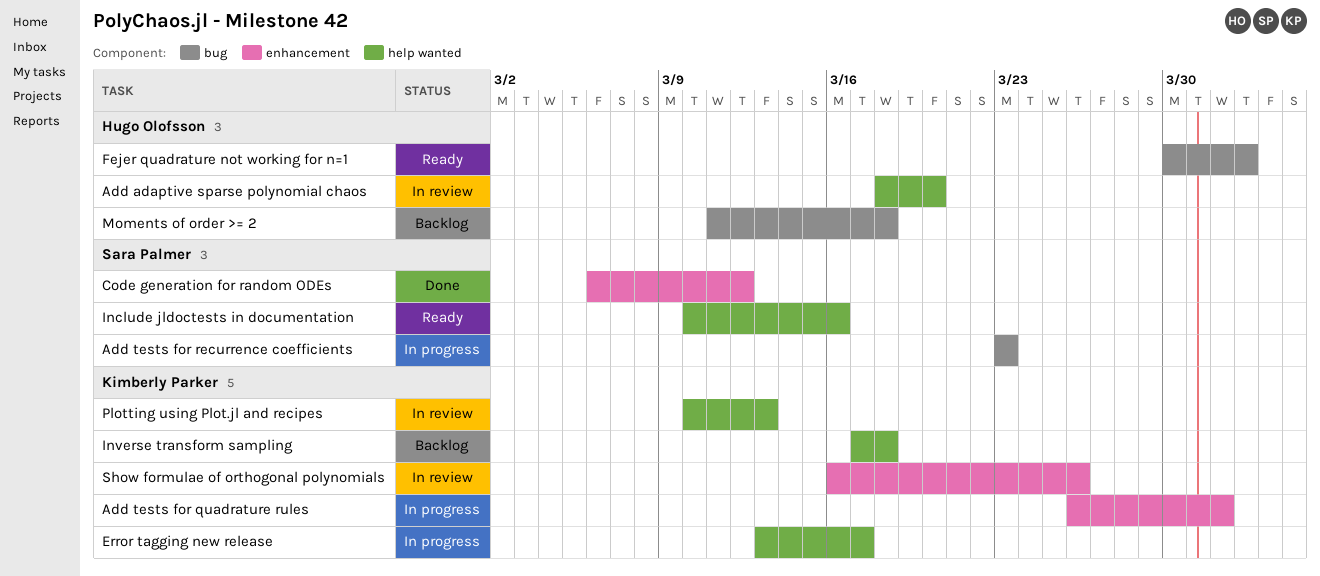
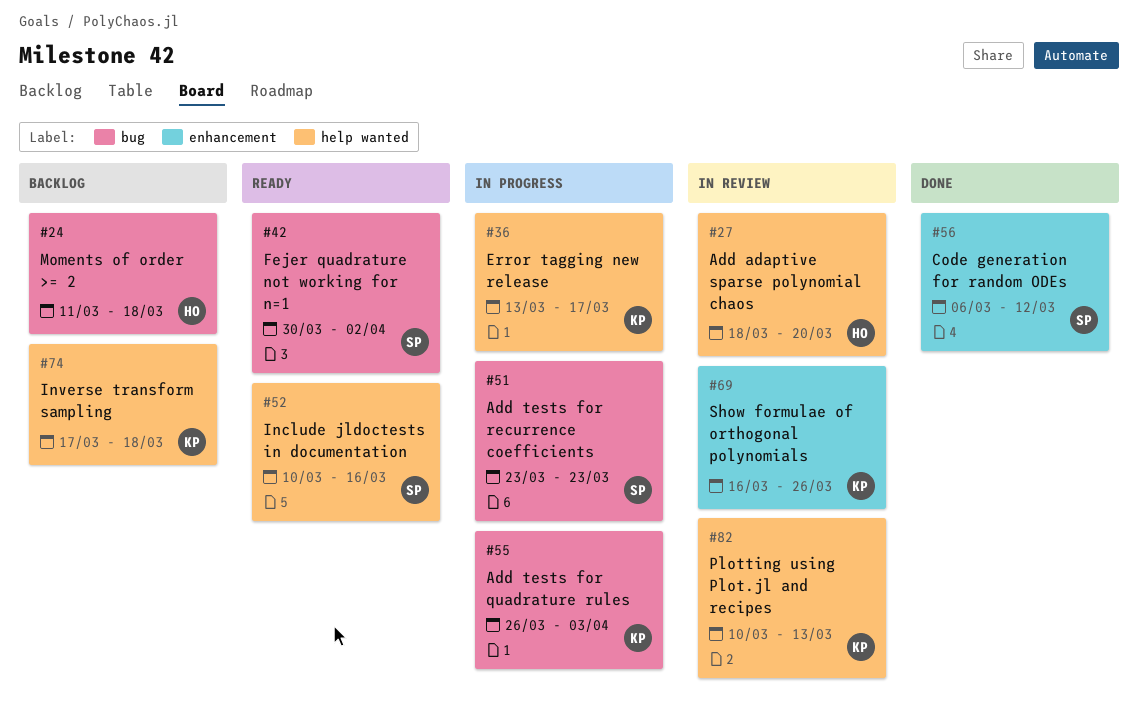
Add tests for quadrature rules, label: enhancement -> bug
Add tests for quadrature rules, due: Apr 1 -> Apr 3
Fejer quadrature not working for n=1, owner: Hugo Olofsson -> Sara Palmer

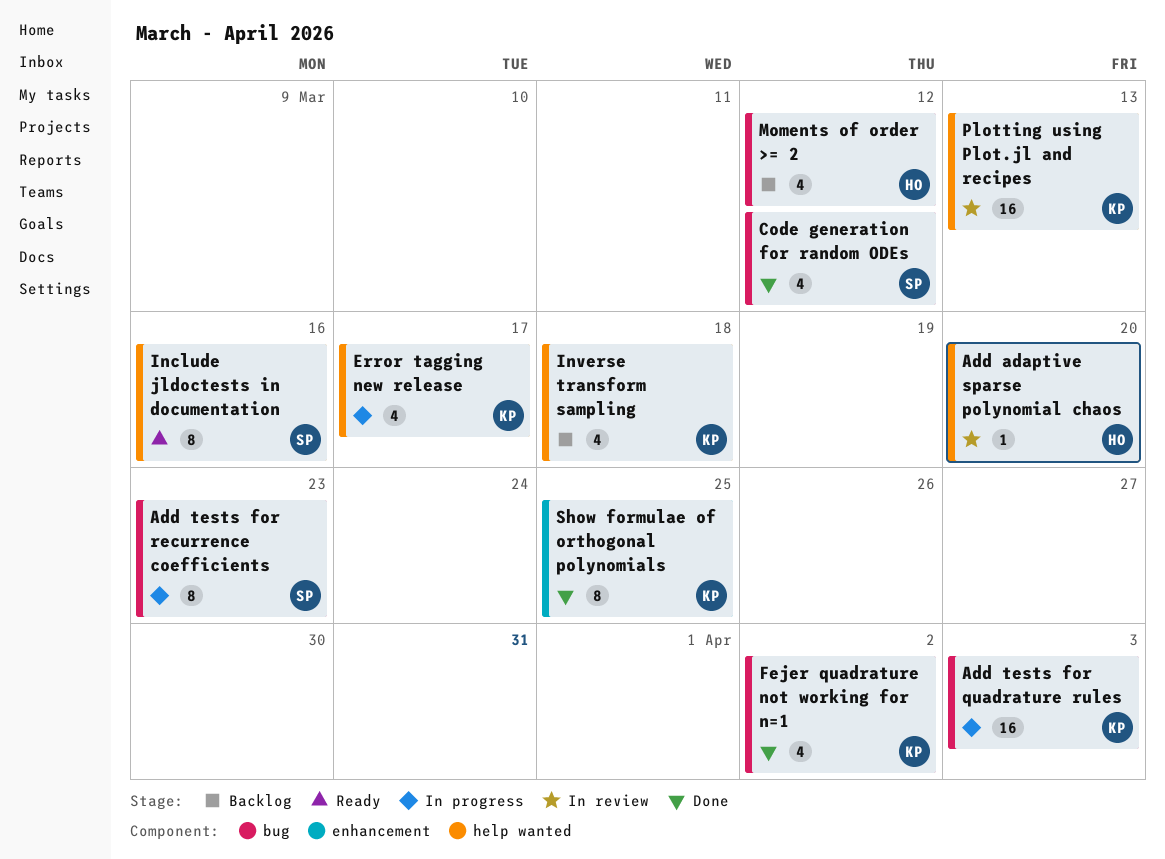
Code generation for random ODEs, label: enhancement -> bug
Fejer quadrature not working for n=1, status: Ready -> Done
Fejer quadrature not working for n=1, owner: SP -> KP
Moments of order >= 2, due: Mar 18 -> Mar 12
Show formulae of orthogonal polynomials, status: In review -> Done
Show formulae of orthogonal polynomials, due: Mar 26 -> Mar 25

